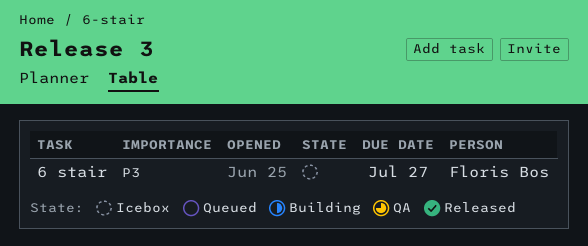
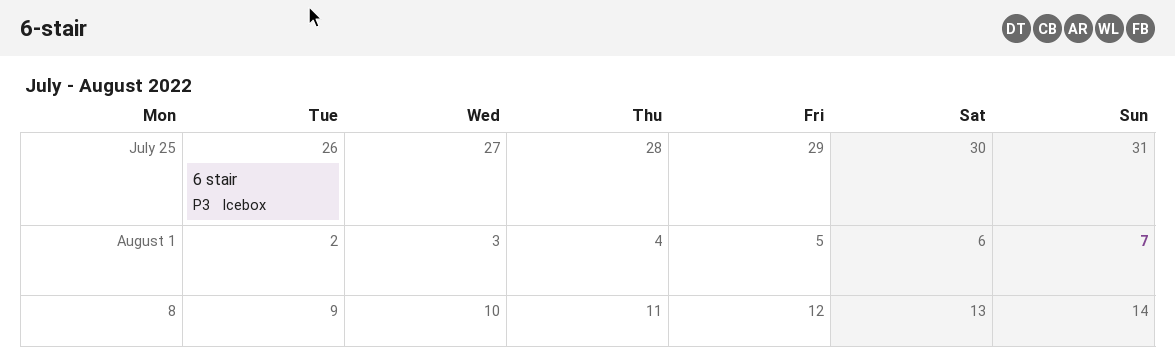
6 stair, due: Jul 27 -> Jul 26

